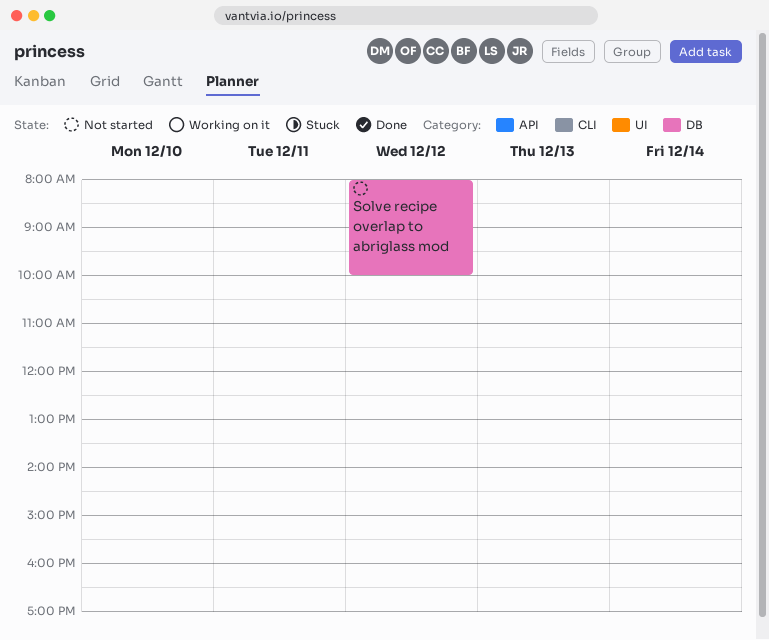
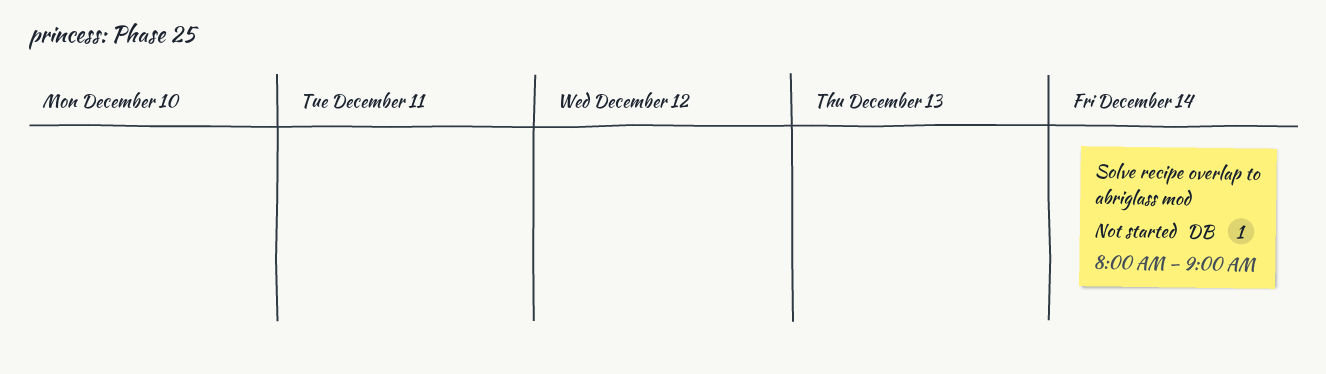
Solve recipe overlap to abriglass mod, day: Dec 12 -> Dec 14
Solve recipe overlap to abriglass mod, ends: 10:00 -> 09:00

